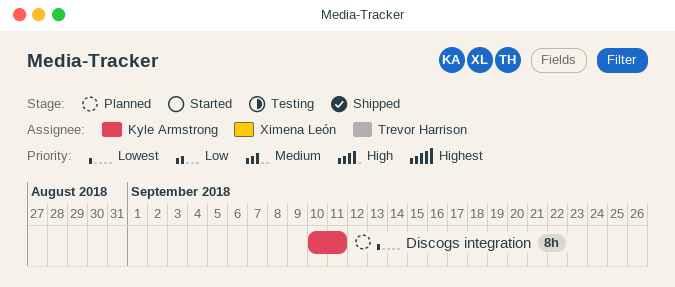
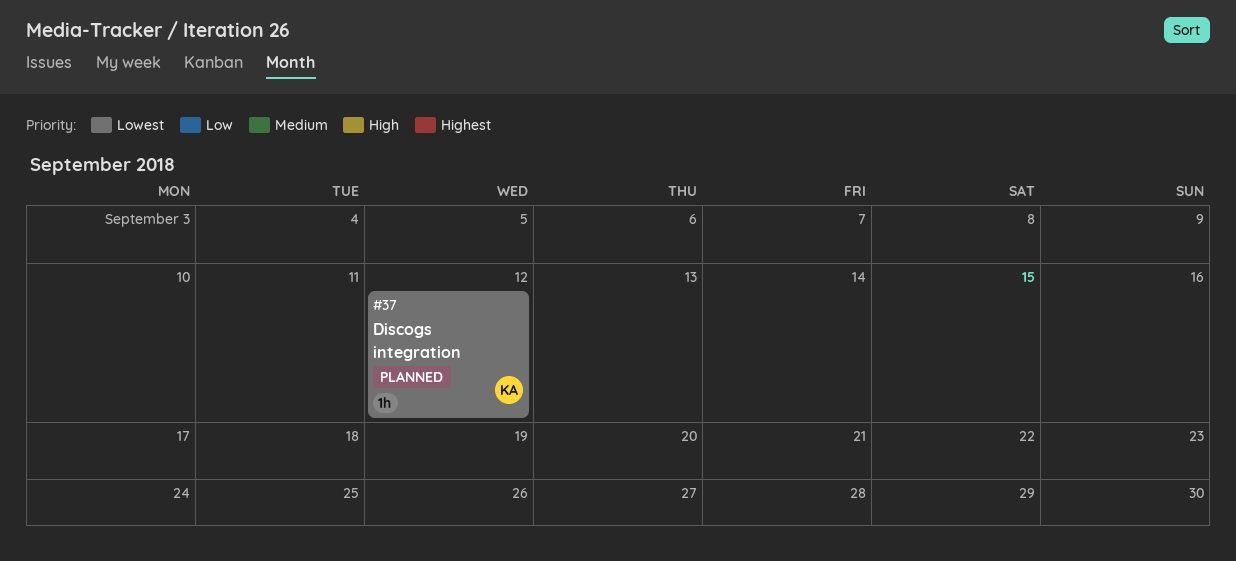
Discogs integration, estimate: 8h -> 1h
Discogs integration, due: Sep 11 -> Sep 12

